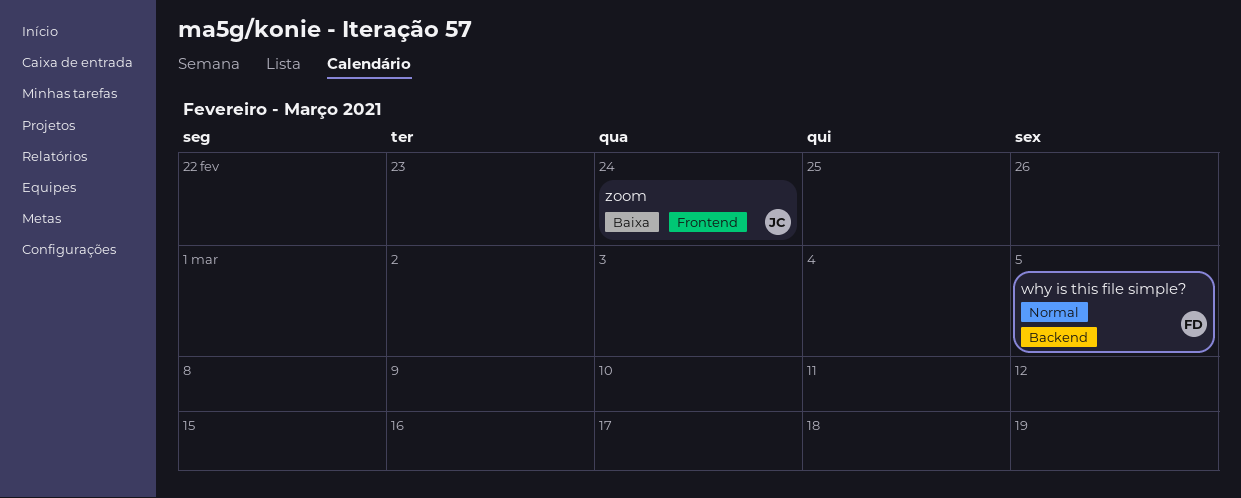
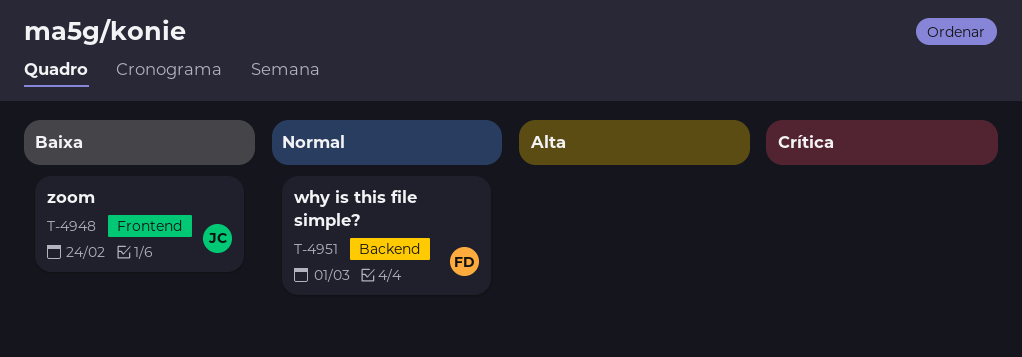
why is this file simple?, due: Mar 5 -> Mar 1

